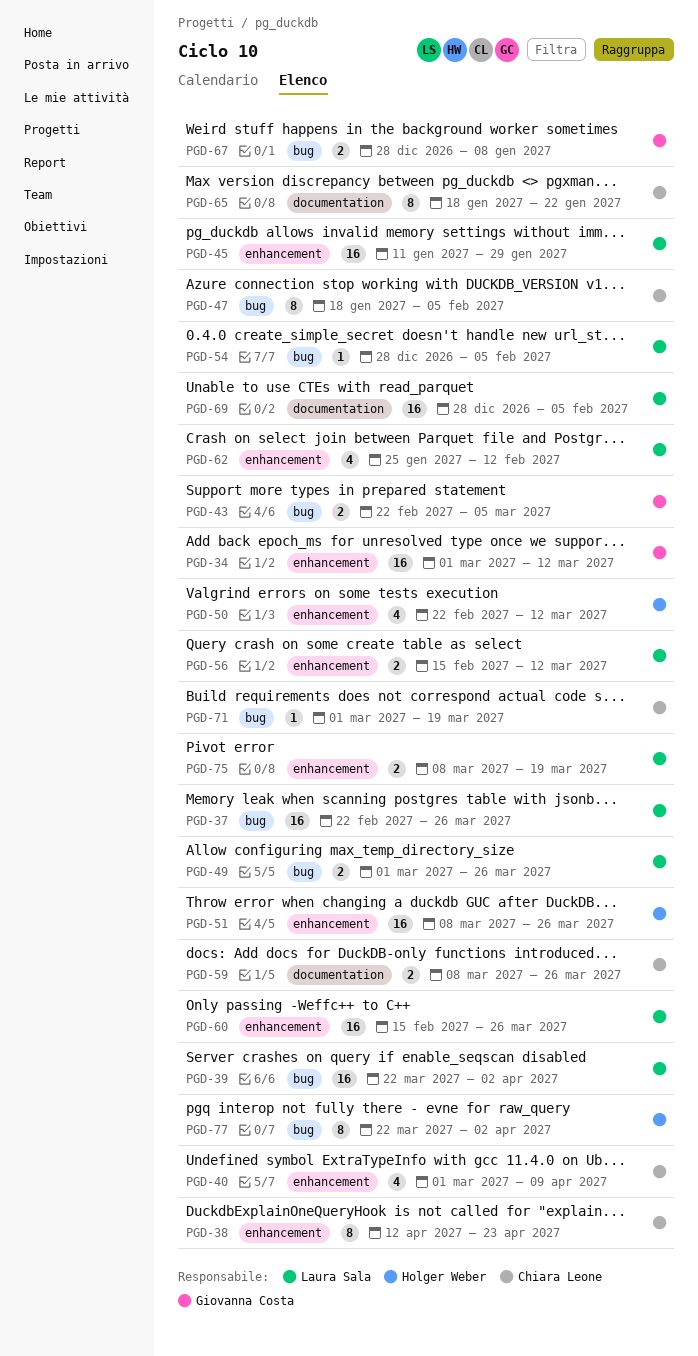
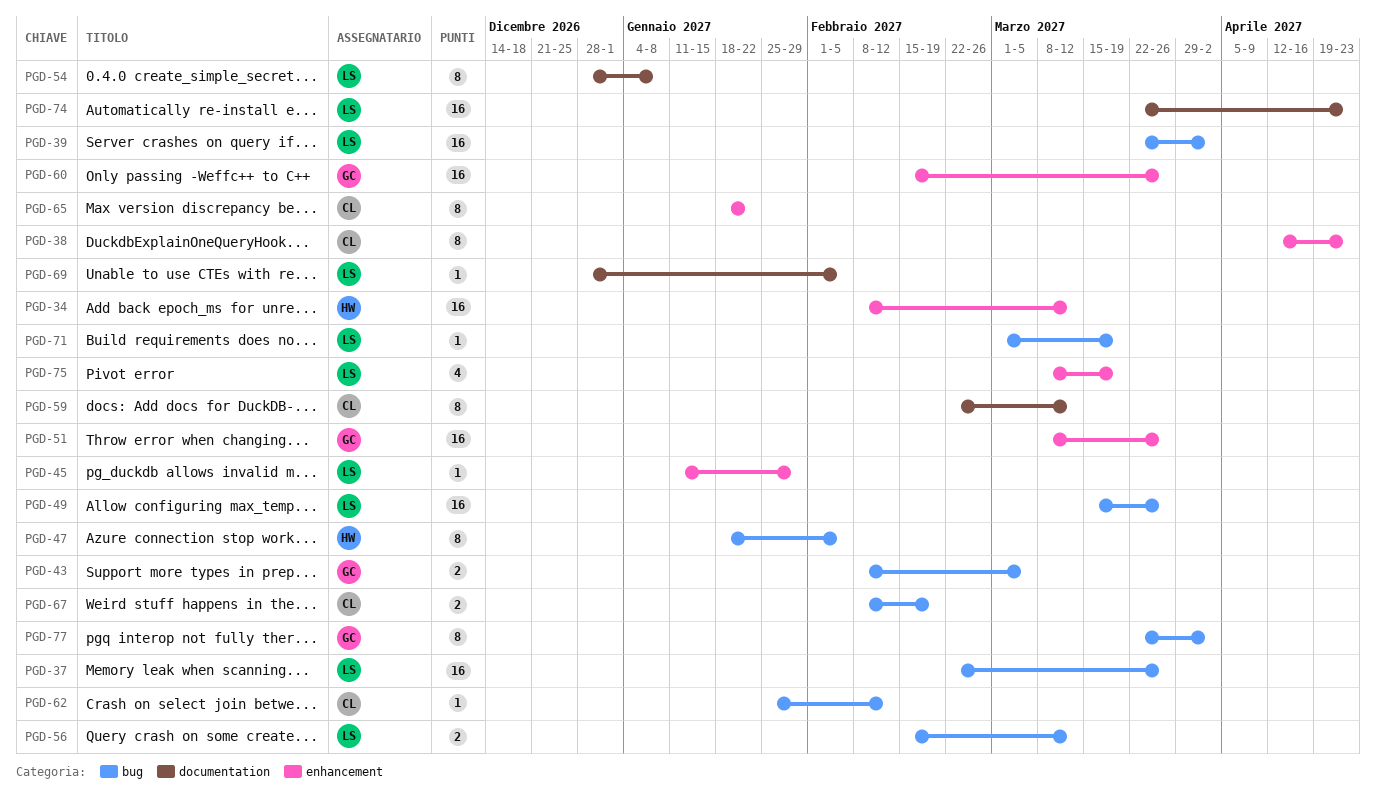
PGD-34, owner: Giovanna Costa -> Holger Weber
PGD-34, start: Mar 1 -> Feb 8
PGD-40: present -> none
PGD-43, start: Feb 22 -> Feb 8
PGD-45, estimate: 16 -> 1
PGD-47, owner: Chiara Leone -> Holger Weber
PGD-49, estimate: 2 -> 16
PGD-49, start: Mar 1 -> Mar 15
PGD-50: present -> none
PGD-51, owner: Holger Weber -> Giovanna Costa
PGD-54, label: bug -> documentation
PGD-54, estimate: 1 -> 8
PGD-54, due: Feb 5 -> Jan 8
PGD-56, label: enhancement -> bug
PGD-59, estimate: 2 -> 8
PGD-59, start: Mar 8 -> Feb 22
PGD-59, due: Mar 26 -> Mar 12
PGD-60, owner: Laura Sala -> Giovanna Costa
PGD-62, owner: Laura Sala -> Chiara Leone
PGD-62, label: enhancement -> bug
PGD-62, estimate: 4 -> 1
PGD-65, label: documentation -> enhancement
PGD-67, owner: Giovanna Costa -> Chiara Leone
PGD-67, start: Dec 28 -> Feb 8
PGD-67, due: Jan 8 -> Feb 19
PGD-69, estimate: 16 -> 1
PGD-71, owner: Chiara Leone -> Laura Sala
PGD-74: none -> present
PGD-75, estimate: 2 -> 4
PGD-77, owner: Holger Weber -> Giovanna Costa

